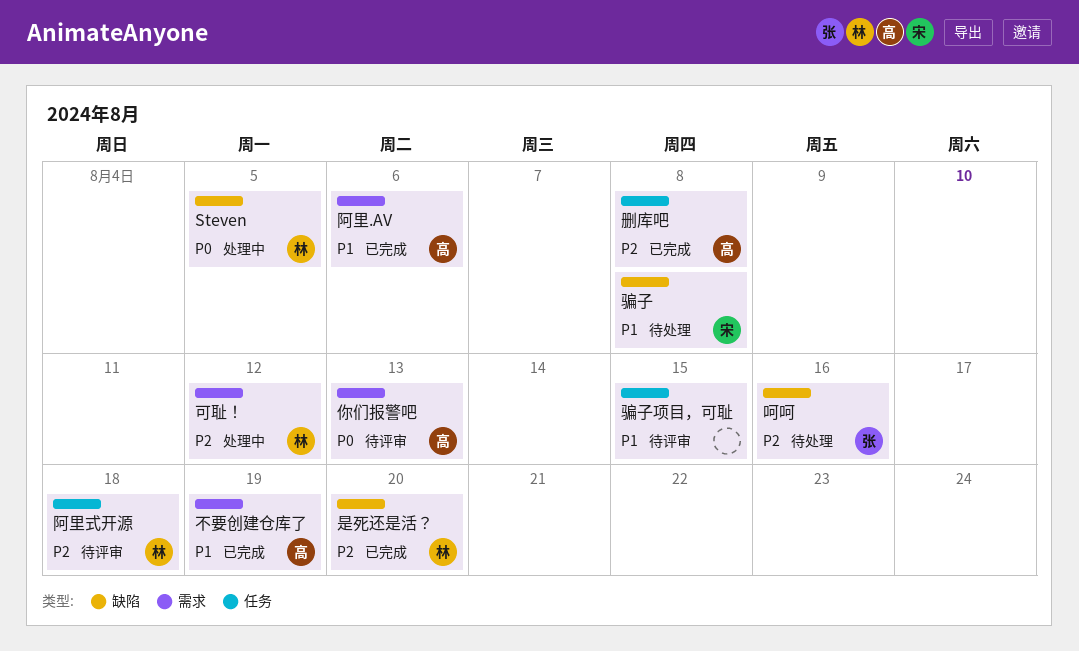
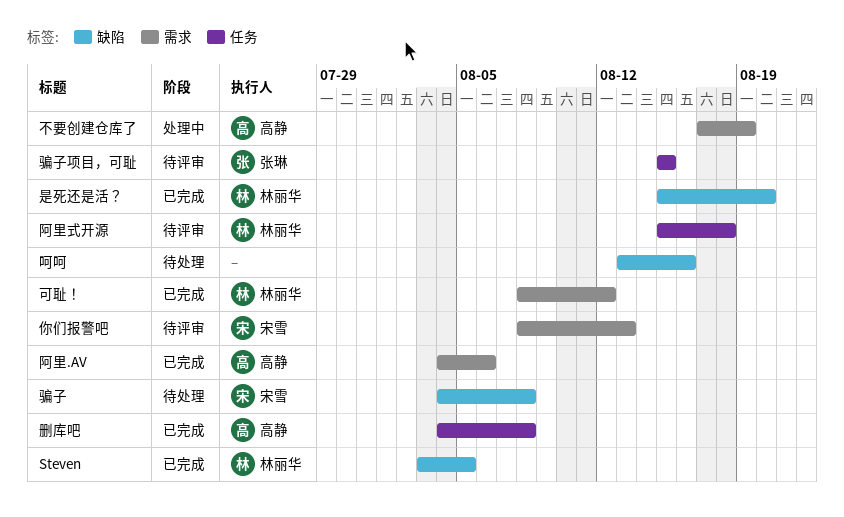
Steven, status: 处理中 -> 已完成
不要创建仓库了, status: 已完成 -> 处理中
你们报警吧, owner: 高静 -> 宋雪
可耻！, status: 处理中 -> 已完成
呵呵, owner: 张琳 -> none
骗子项目，可耻, owner: none -> 张琳

